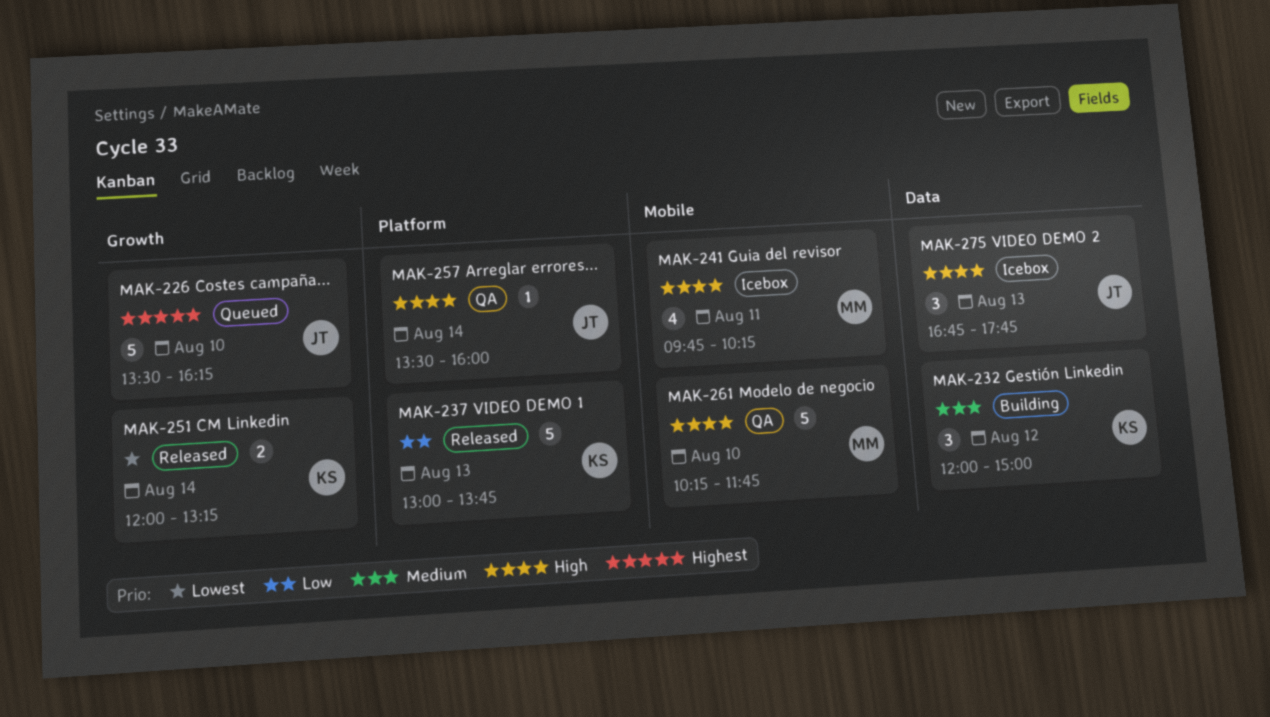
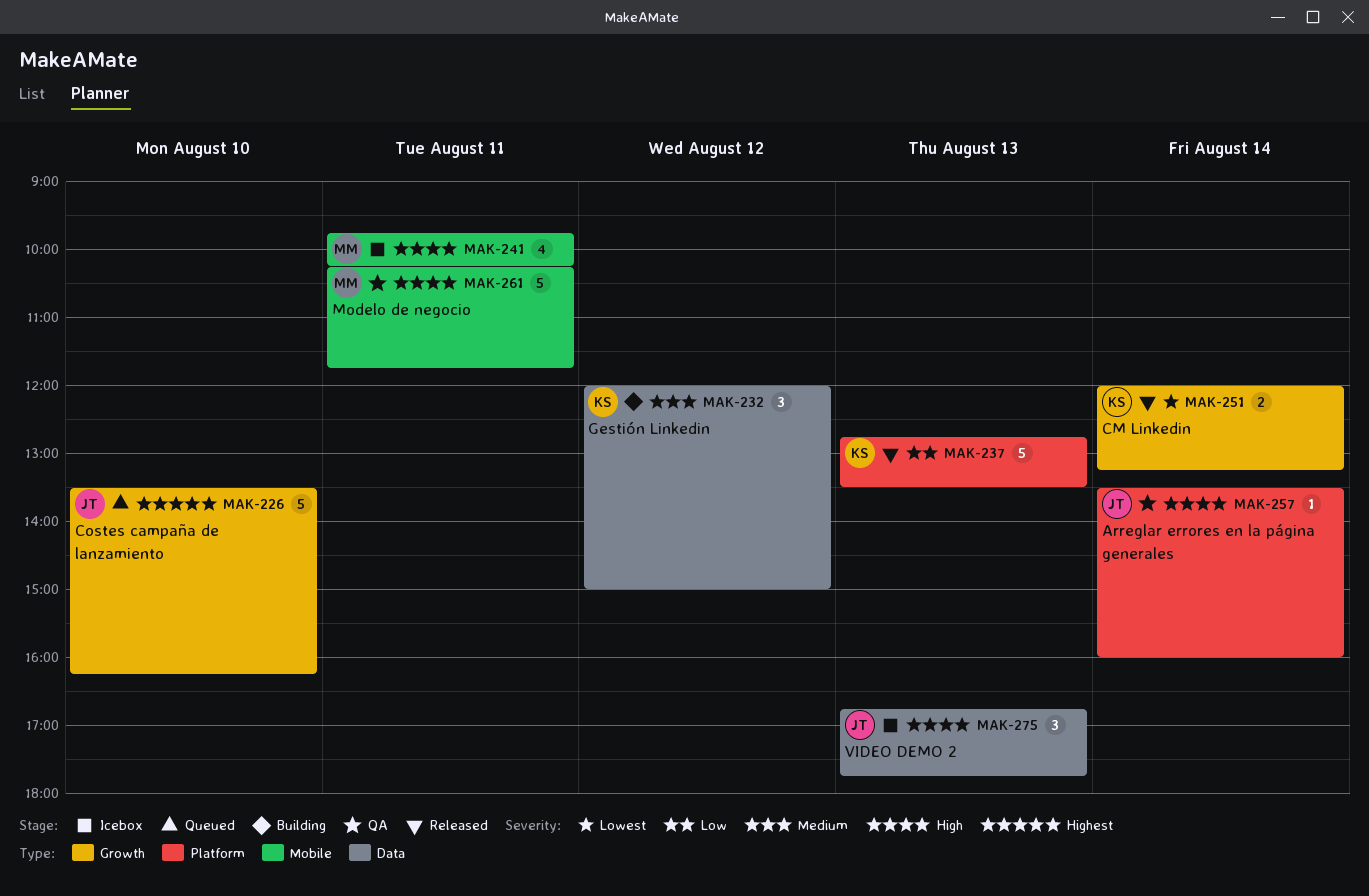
MAK-237, begins: 13:00 -> 12:45
MAK-237, ends: 13:45 -> 13:30
MAK-261, day: Aug 10 -> Aug 11

